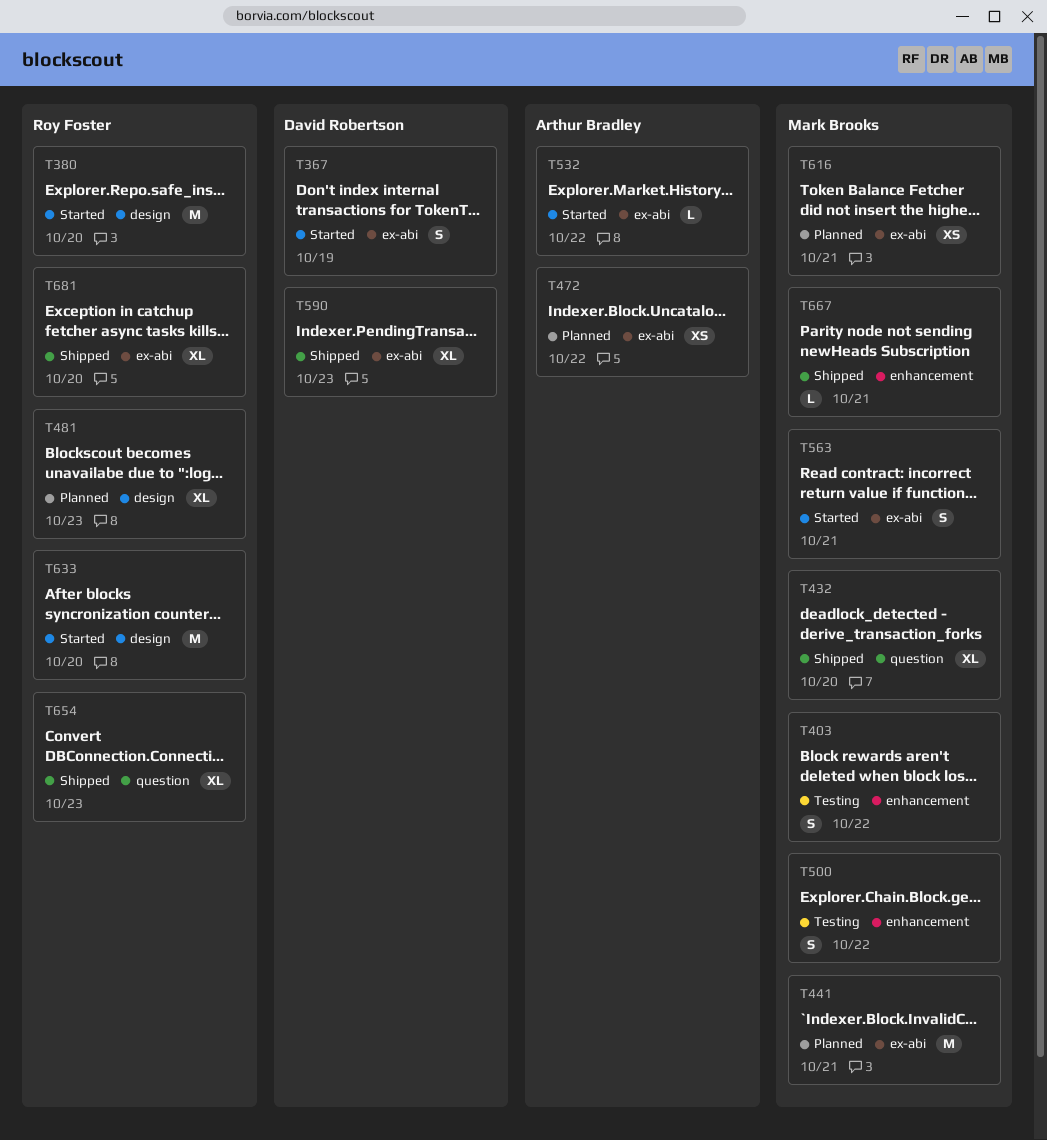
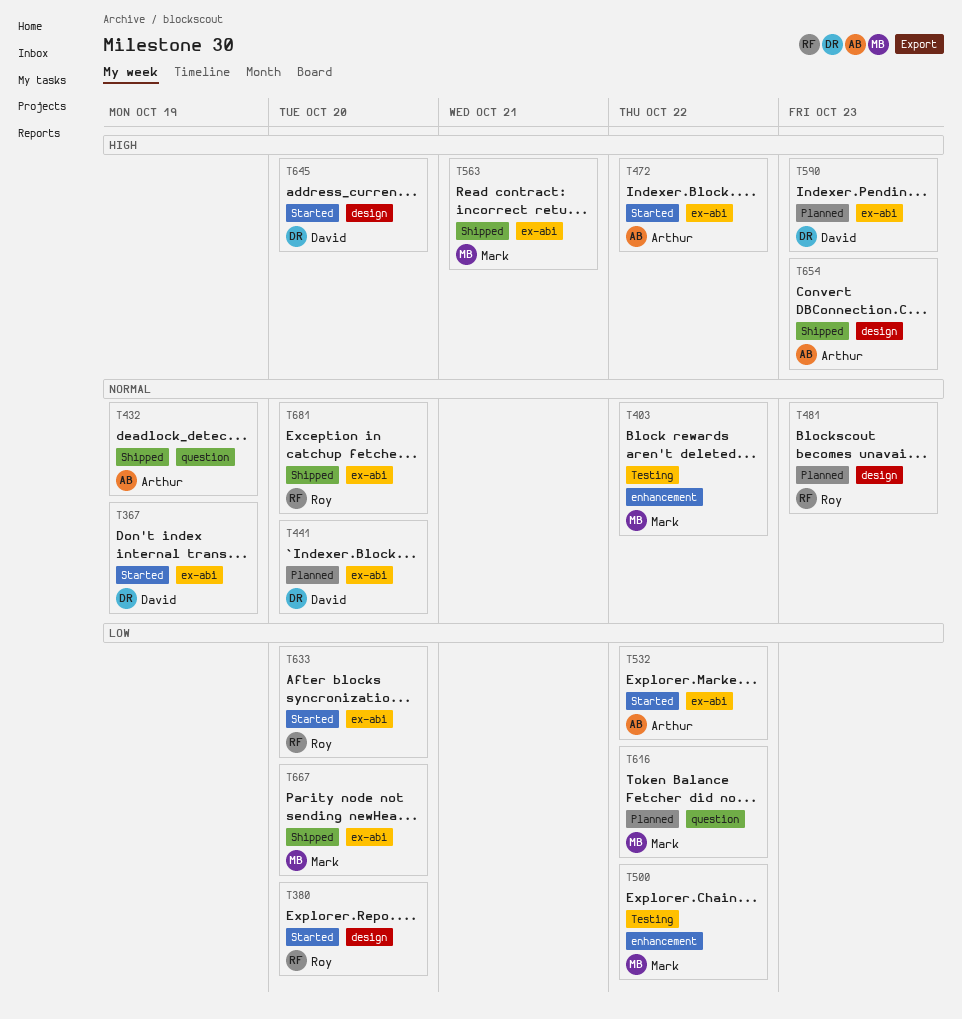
T432, owner: Mark Brooks -> Arthur Bradley
T432, due: Oct 20 -> Oct 19
T441, owner: Mark Brooks -> David Robertson
T441, due: Oct 21 -> Oct 20
T472, status: Planned -> Started
T563, status: Started -> Shipped
T590, status: Shipped -> Planned
T616, label: ex-abi -> question
T616, due: Oct 21 -> Oct 22
T633, label: design -> ex-abi
T645: none -> present
T654, owner: Roy Foster -> Arthur Bradley
T654, label: question -> design
T667, label: enhancement -> ex-abi
T667, due: Oct 21 -> Oct 20

